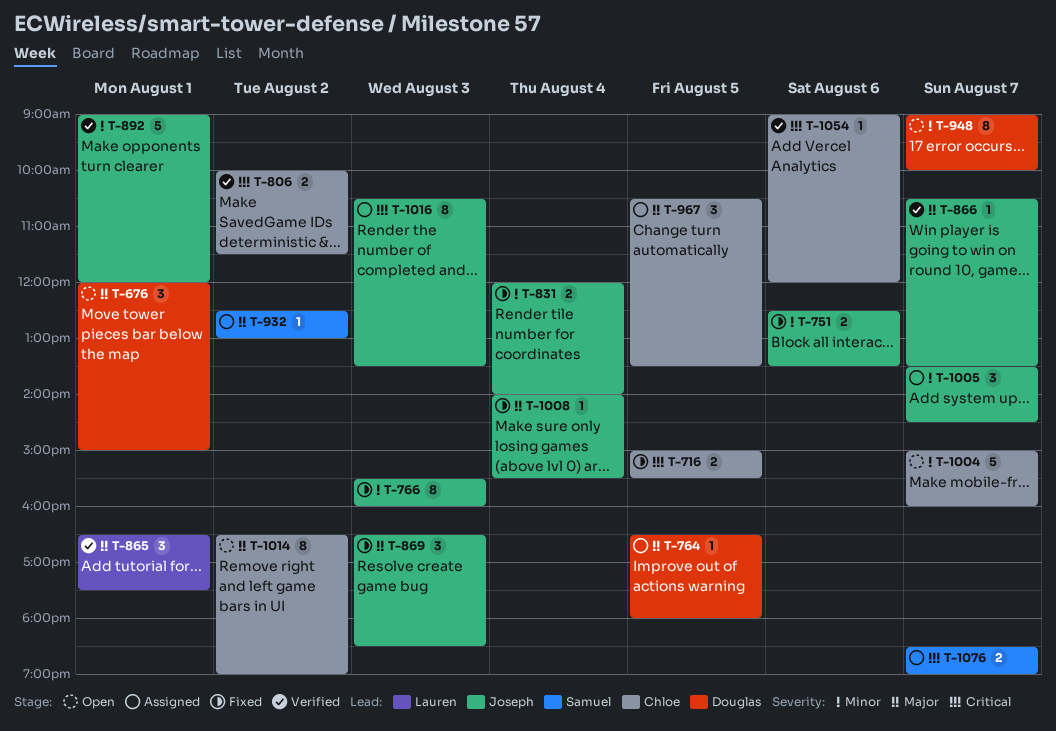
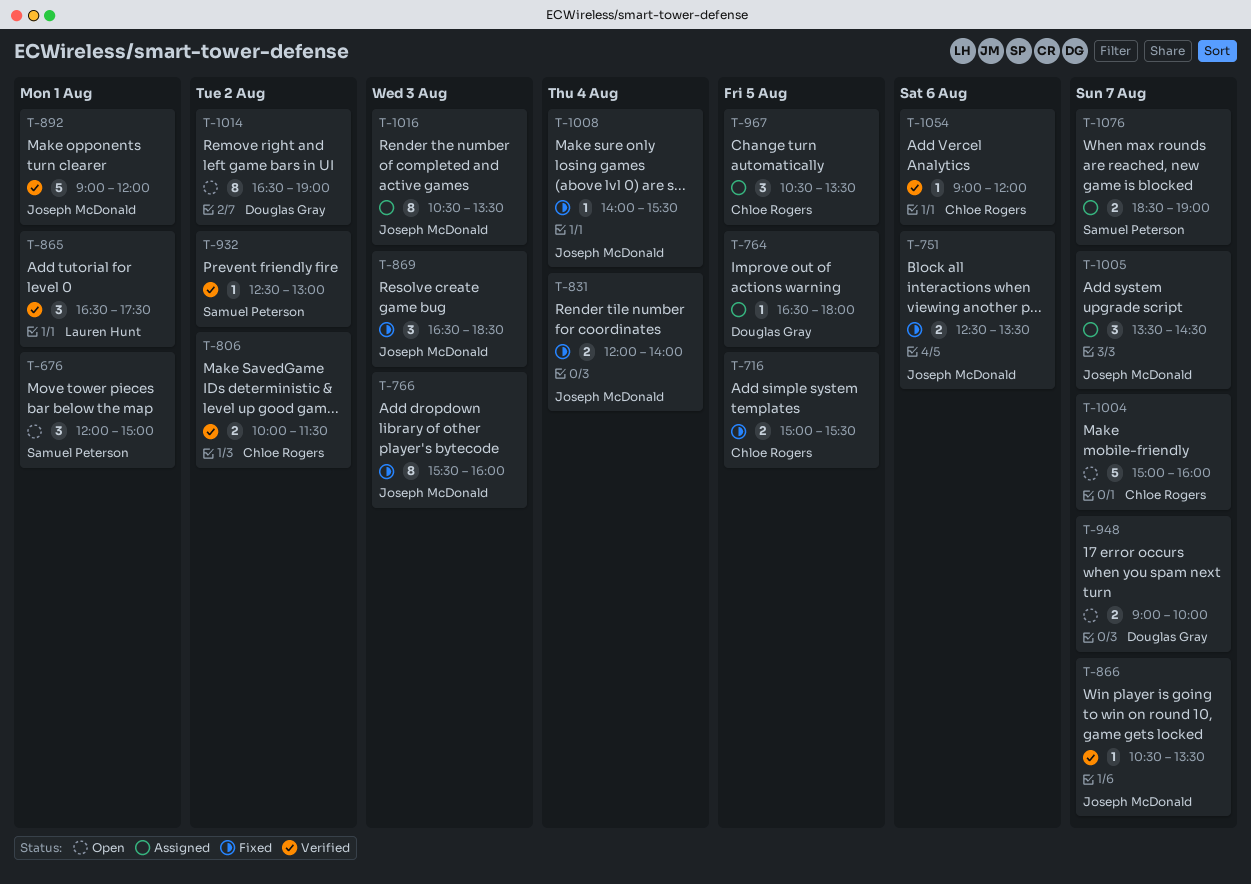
T-676, owner: Douglas Gray -> Samuel Peterson
T-932, status: Assigned -> Verified
T-948, estimate: 8 -> 2
T-1014, owner: Chloe Rogers -> Douglas Gray

